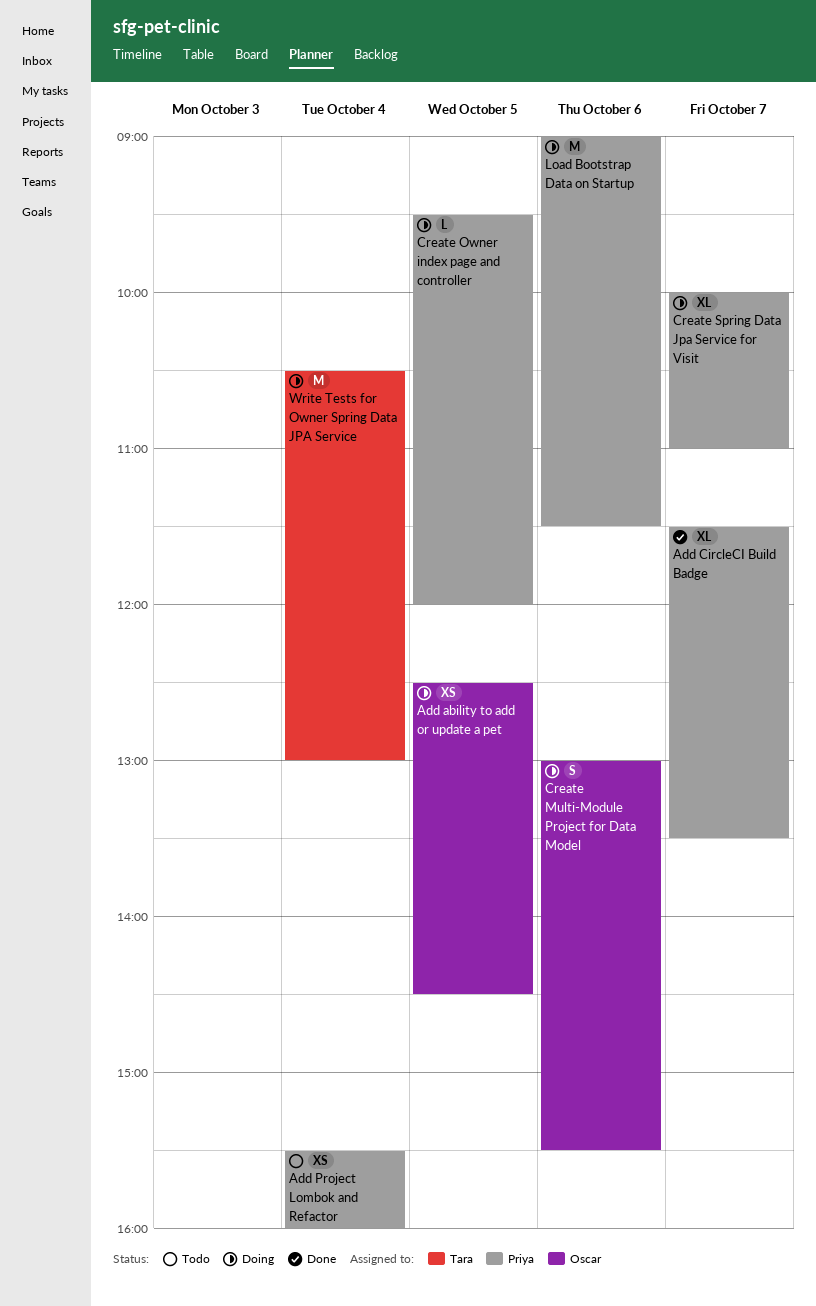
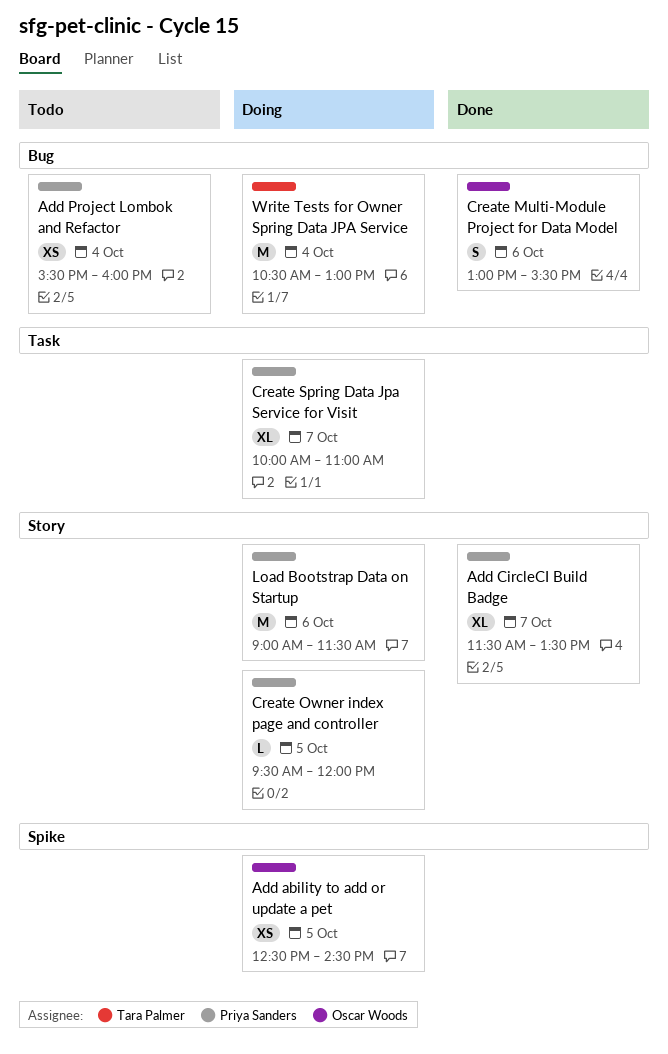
Create Multi-Module Project for Data Model, status: Doing -> Done

